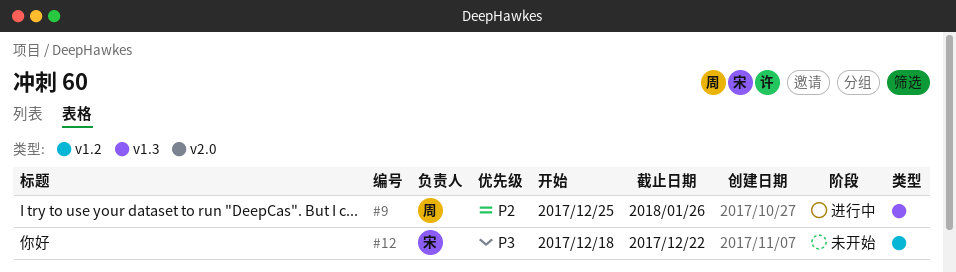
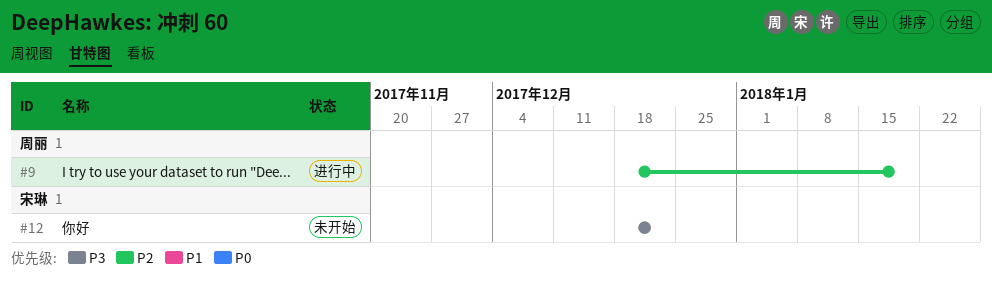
#9, start: Dec 25 -> Dec 18
#9, due: Jan 26 -> Jan 19

